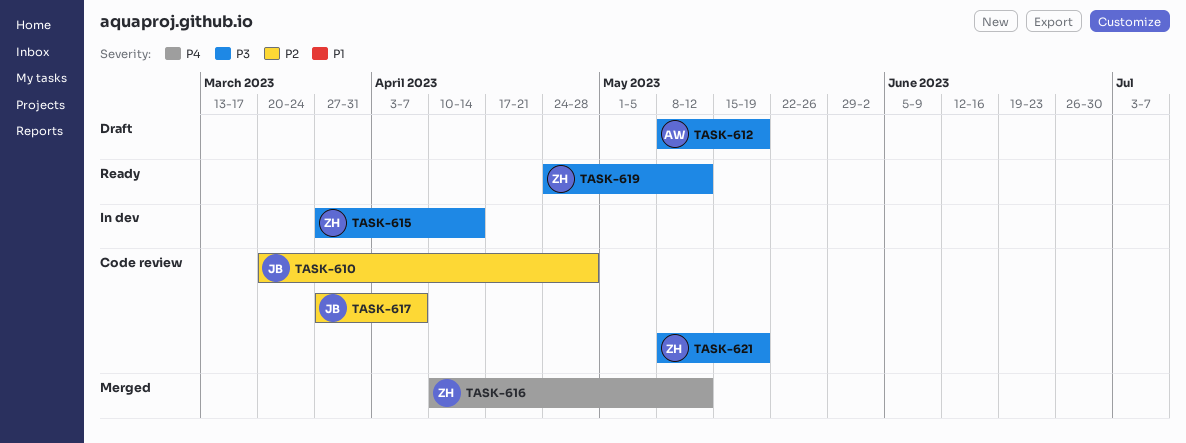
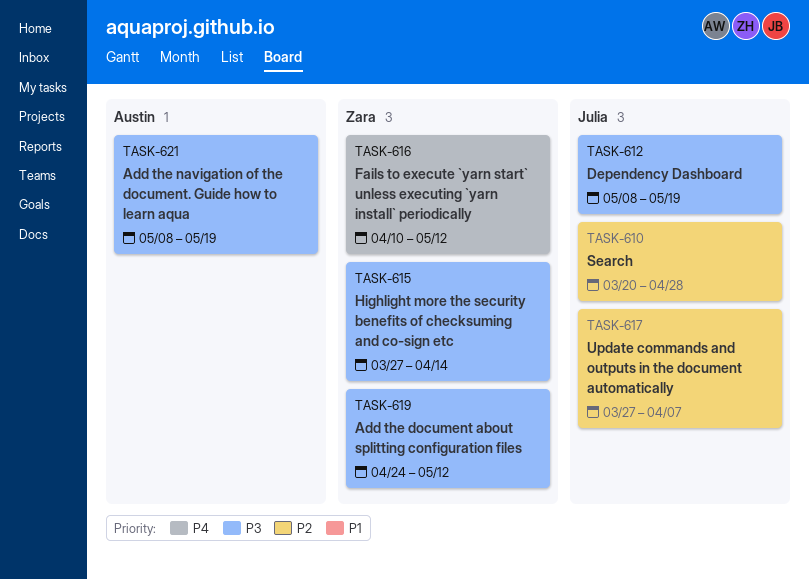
TASK-612, owner: Austin -> Julia
TASK-621, owner: Zara -> Austin

